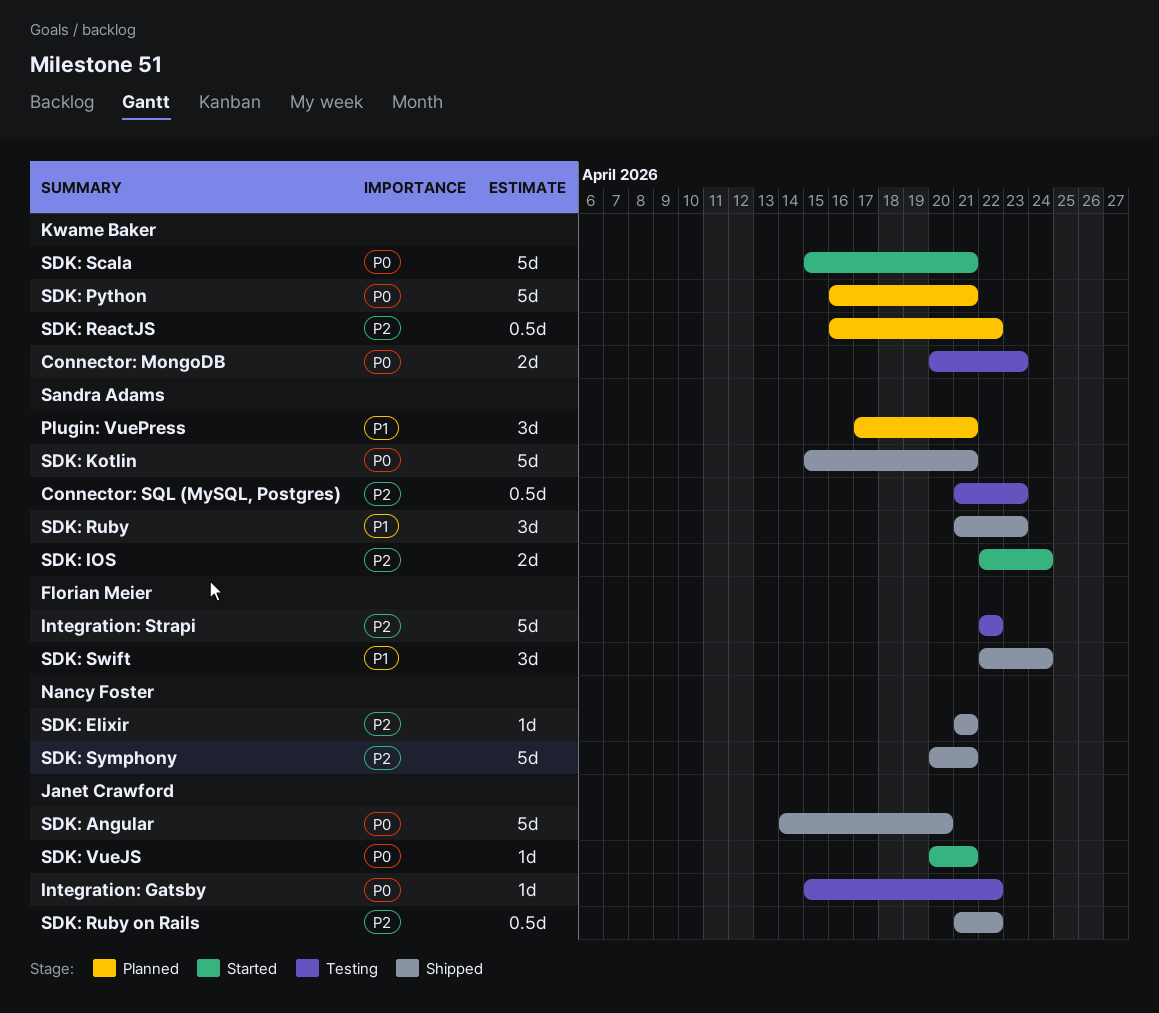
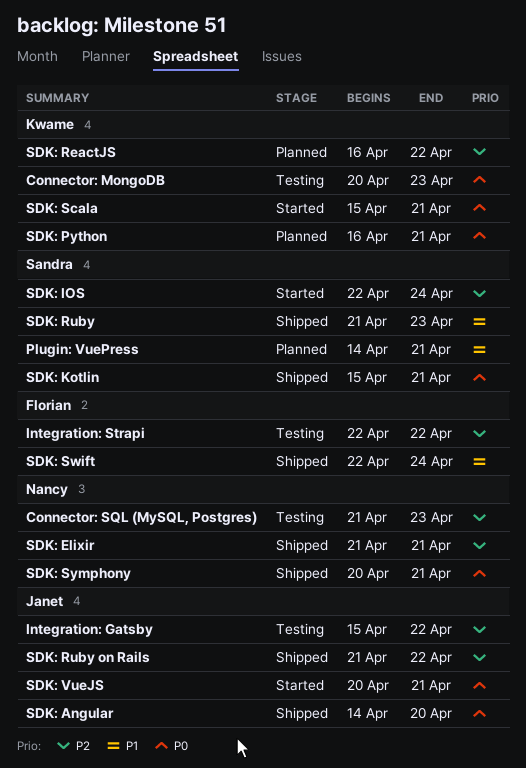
Connector: SQL (MySQL, Postgres), owner: Sandra Adams -> Nancy Foster
Integration: Gatsby, priority: P0 -> P2
Plugin: VuePress, start: Apr 17 -> Apr 14
SDK: Symphony, priority: P2 -> P0

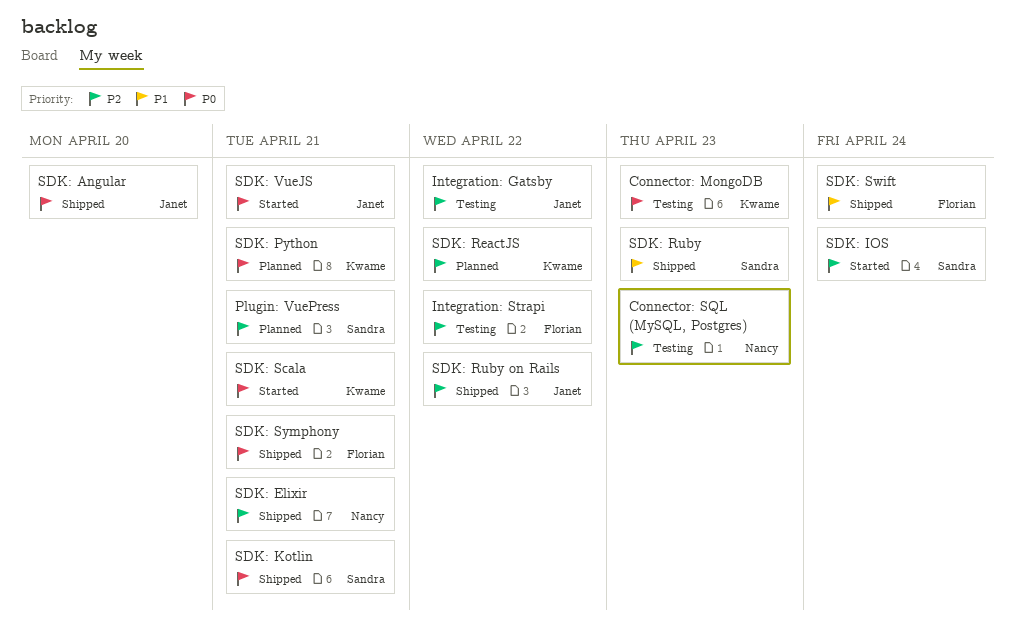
Plugin: VuePress, priority: P1 -> P2
SDK: Symphony, owner: Nancy -> Florian

